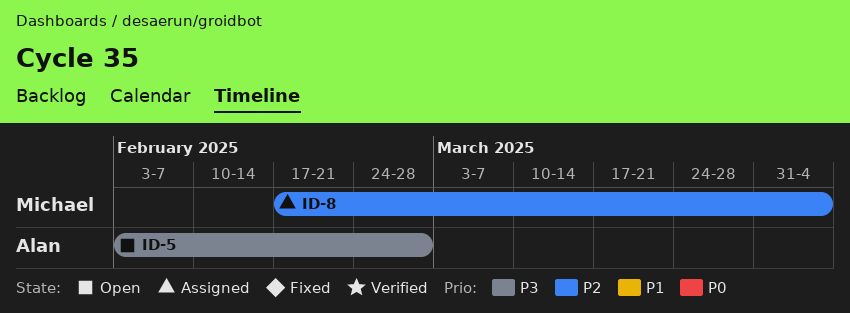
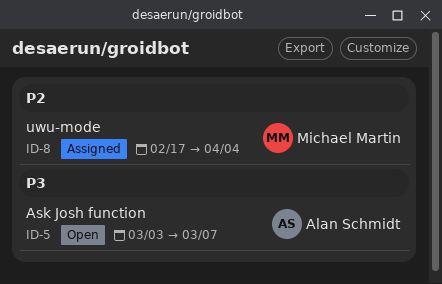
ID-5, start: Feb 3 -> Mar 3
ID-5, due: Feb 28 -> Mar 7

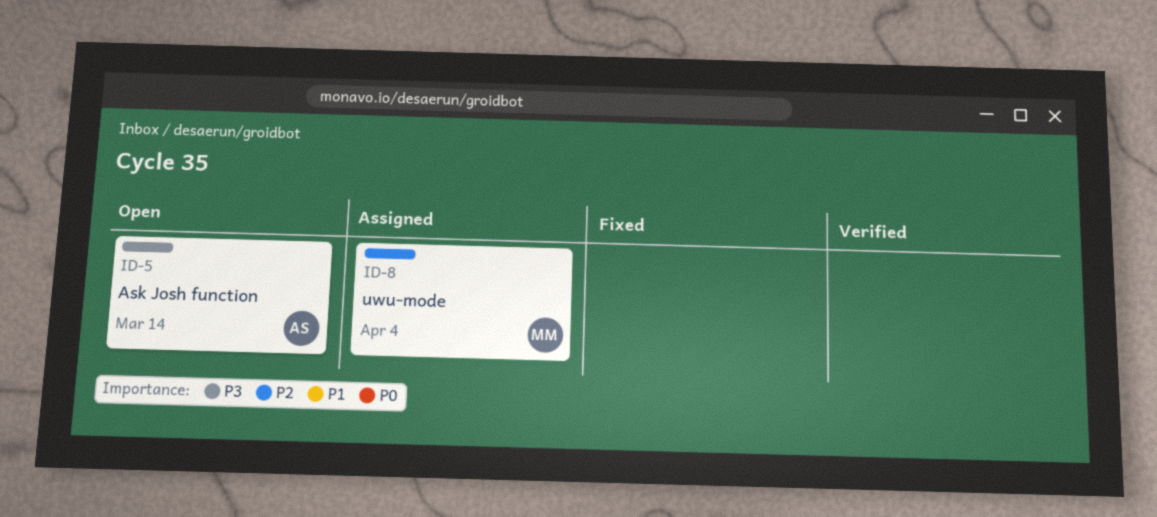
ID-5, due: Mar 7 -> Mar 14

